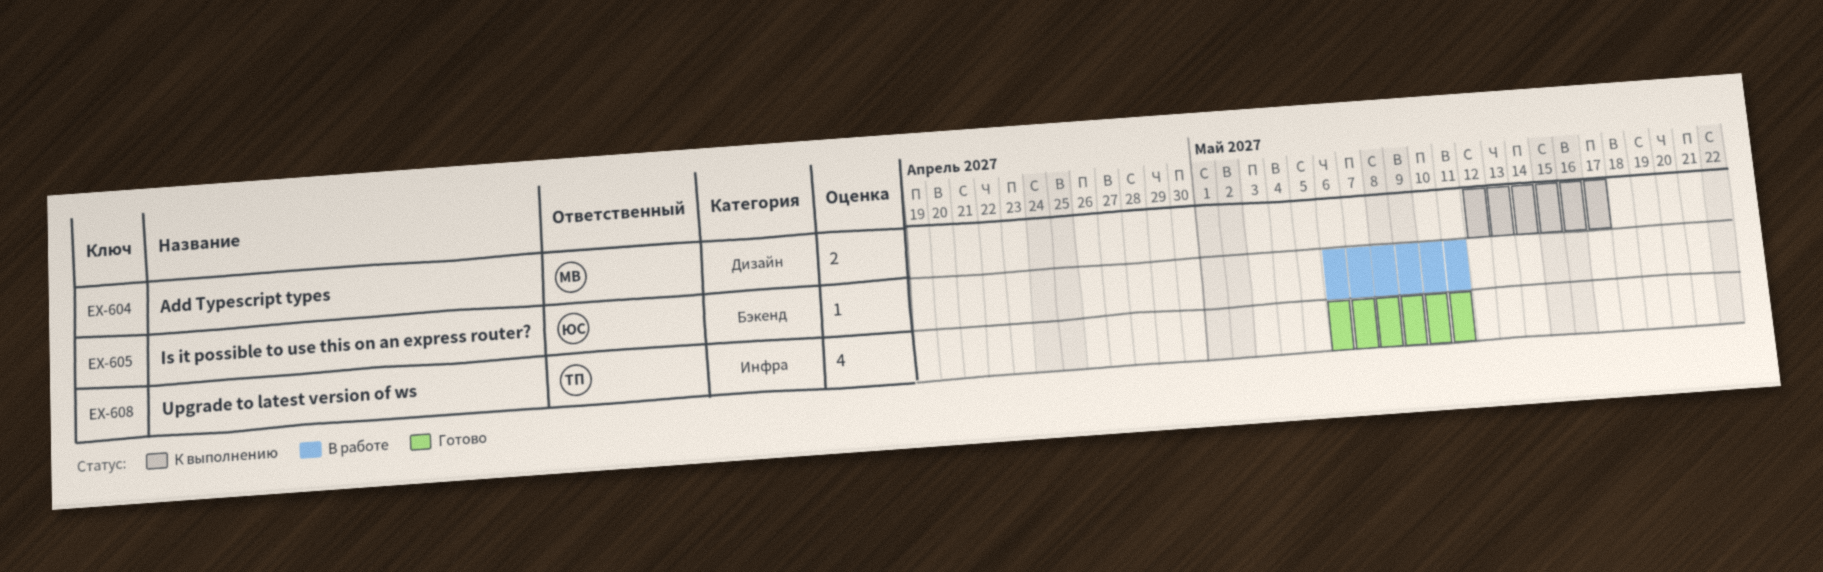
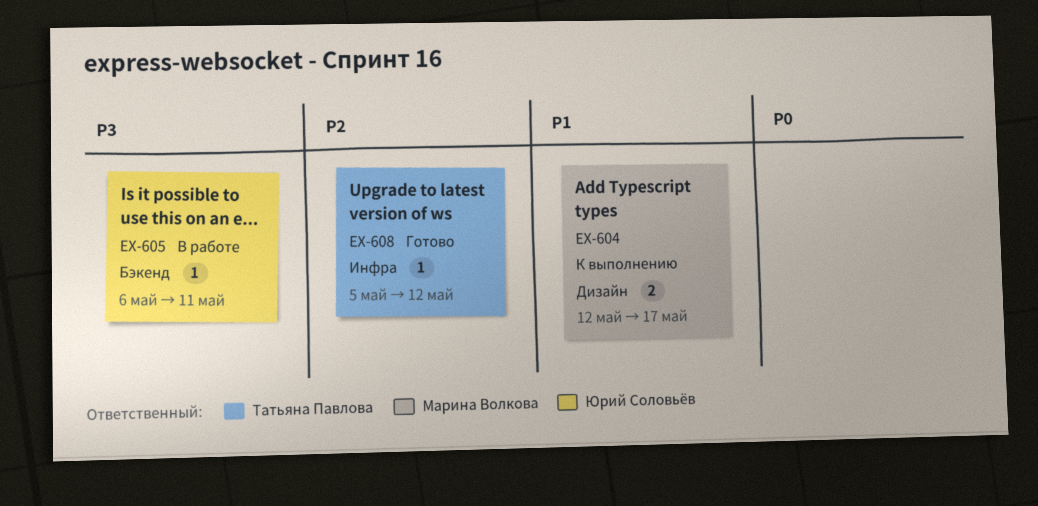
EX-608, estimate: 4 -> 1
EX-608, start: May 6 -> May 5
EX-608, due: May 11 -> May 12

